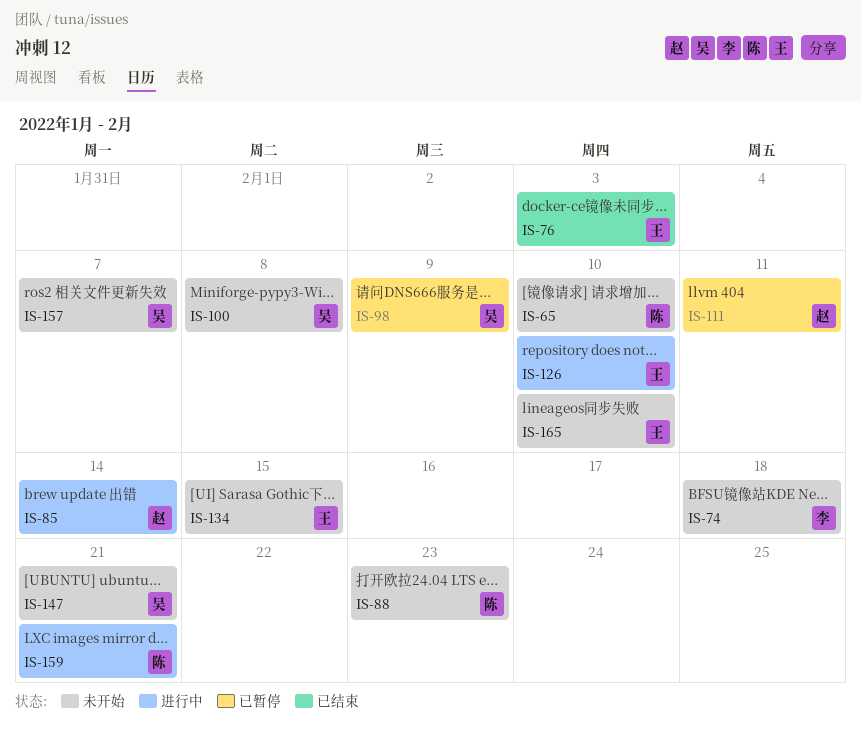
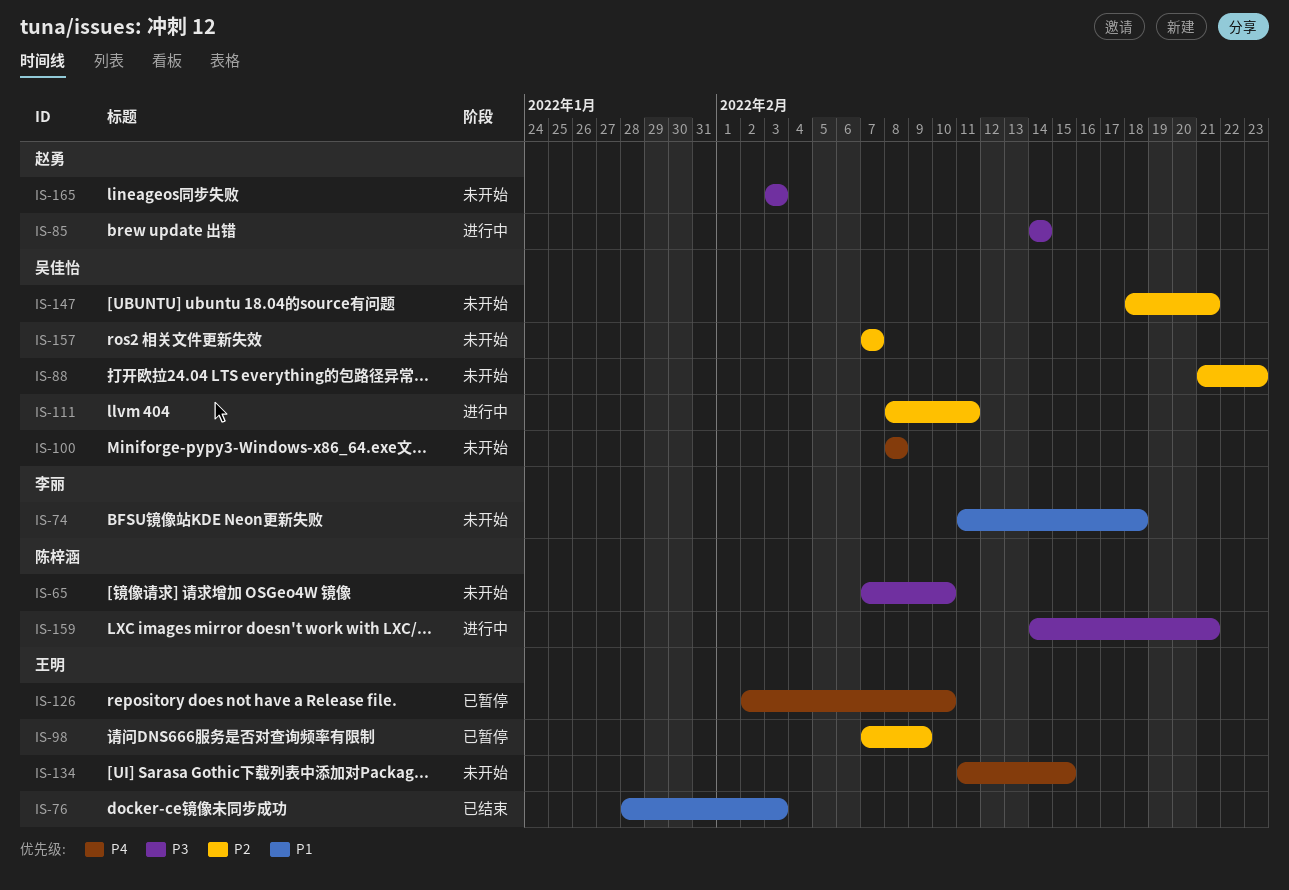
IS-88, owner: 陈梓涵 -> 吴佳怡
IS-98, owner: 吴佳怡 -> 王明
IS-111, status: 已暂停 -> 进行中
IS-111, owner: 赵勇 -> 吴佳怡
IS-126, status: 进行中 -> 已暂停
IS-165, owner: 王明 -> 赵勇
IS-165, due: Feb 10 -> Feb 3

